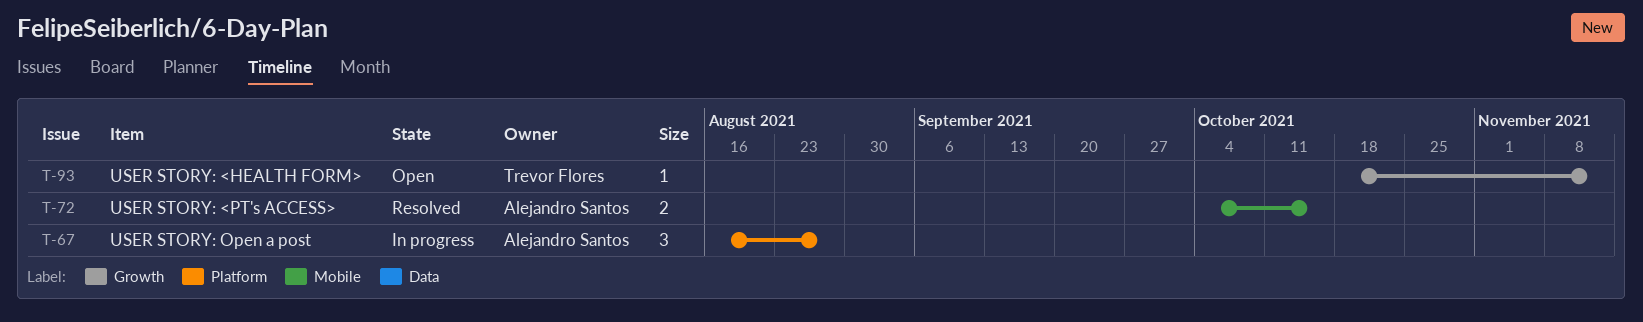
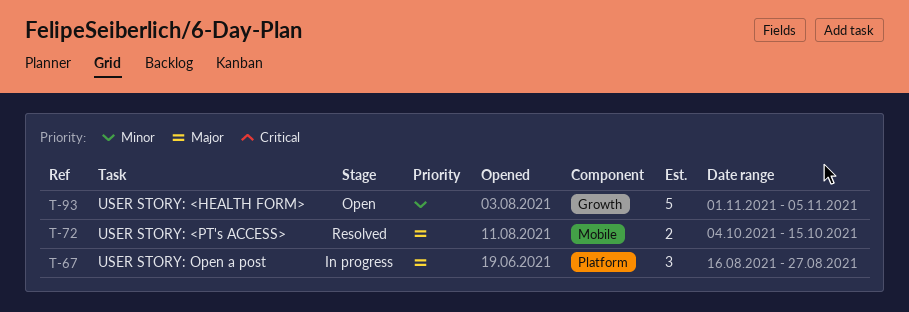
T-93, estimate: 1 -> 5
T-93, start: Oct 18 -> Nov 1
T-93, due: Nov 12 -> Nov 5

